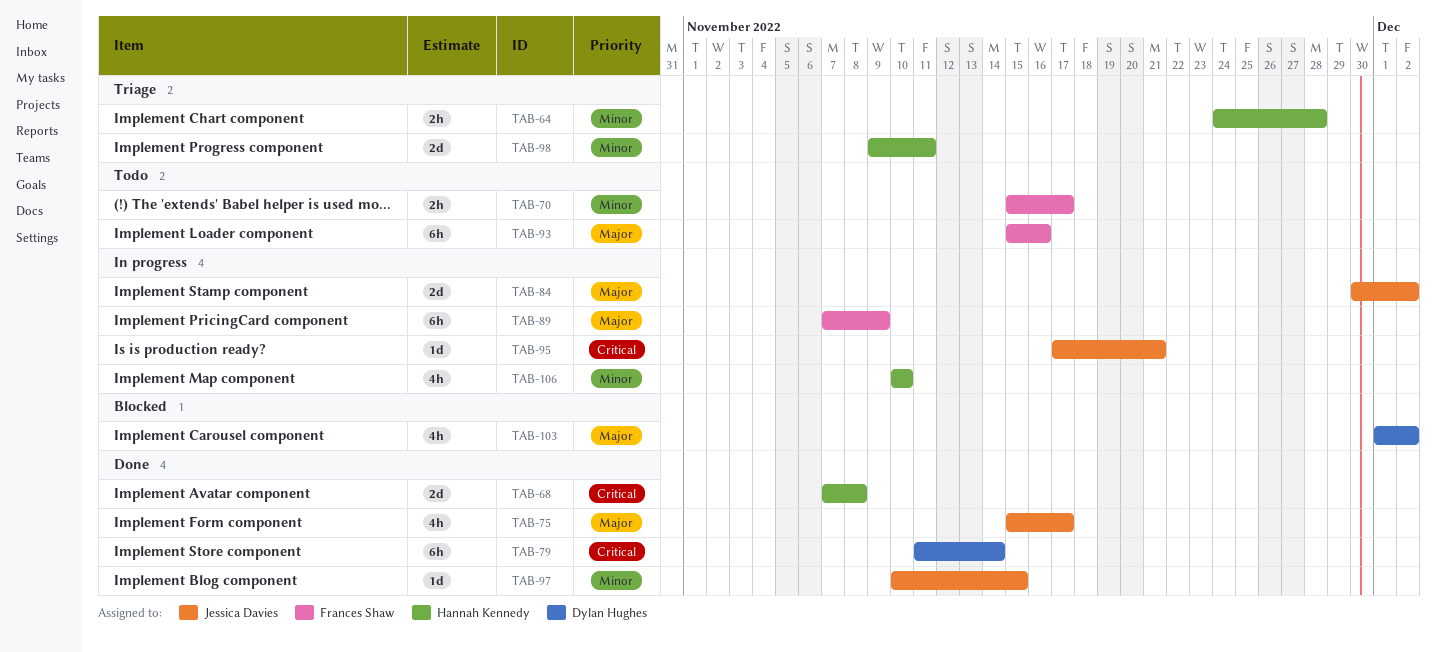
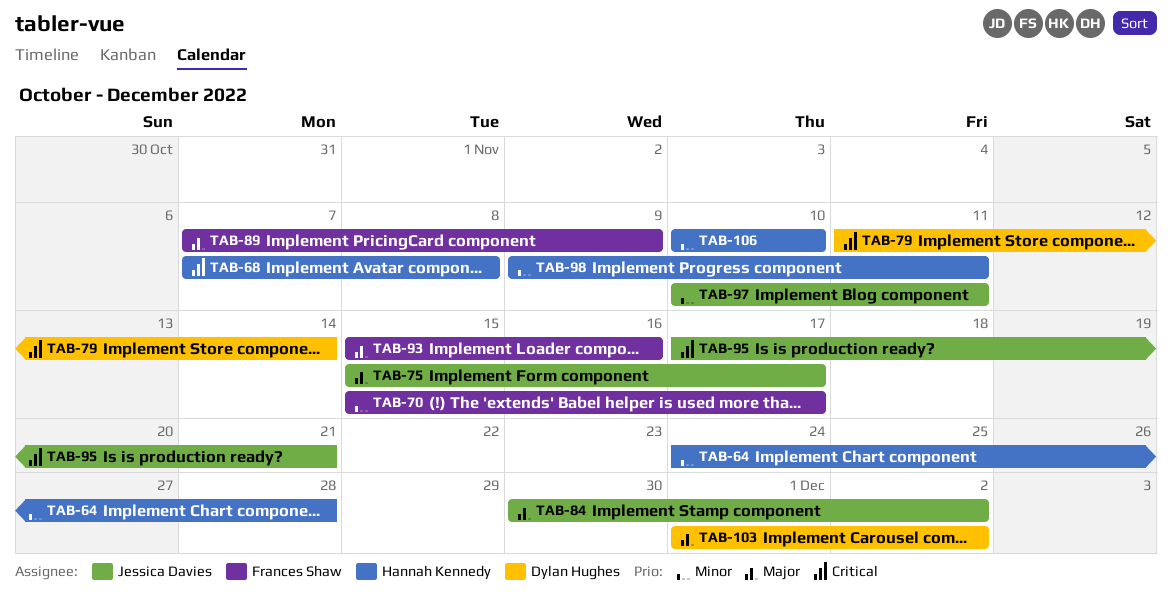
TAB-97, due: Nov 15 -> Nov 11

